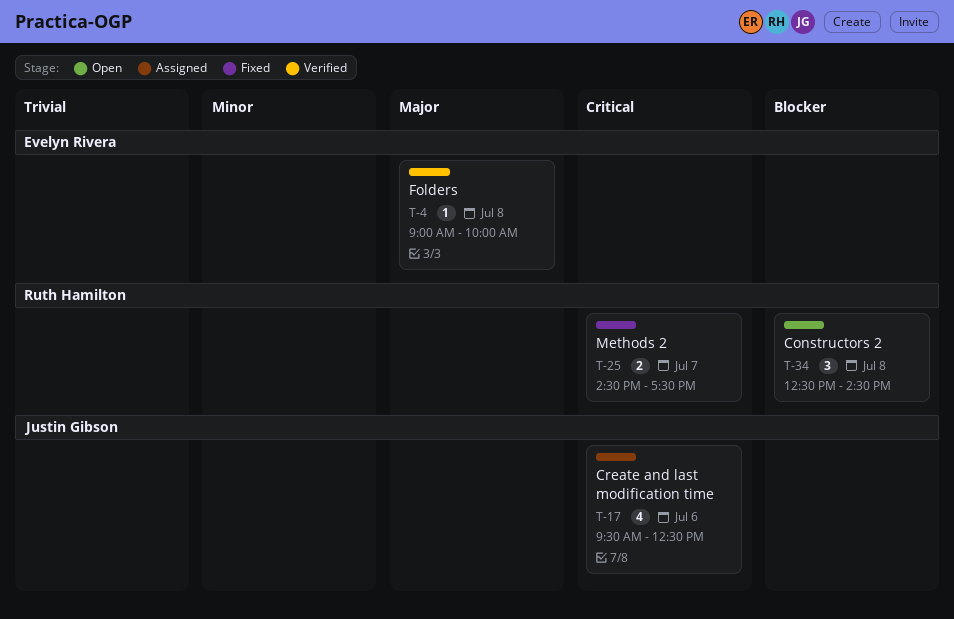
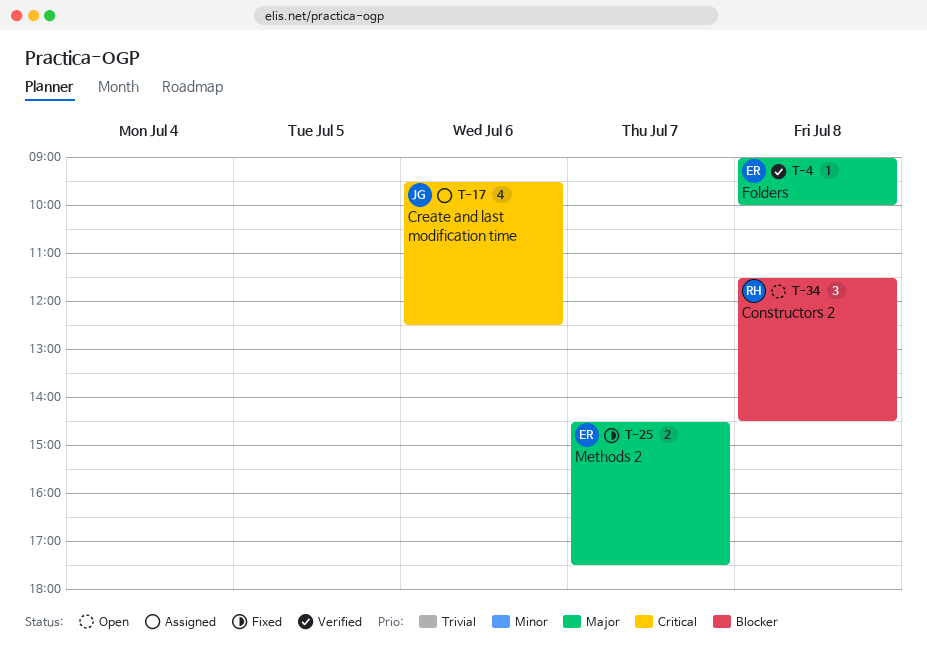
T-25, owner: Ruth Hamilton -> Evelyn Rivera
T-25, priority: Critical -> Major
T-34, begins: 12:30 -> 11:30

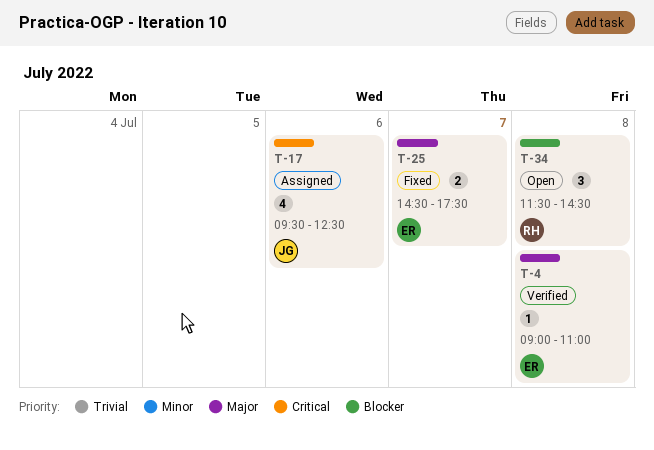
T-4, ends: 10:00 -> 11:00

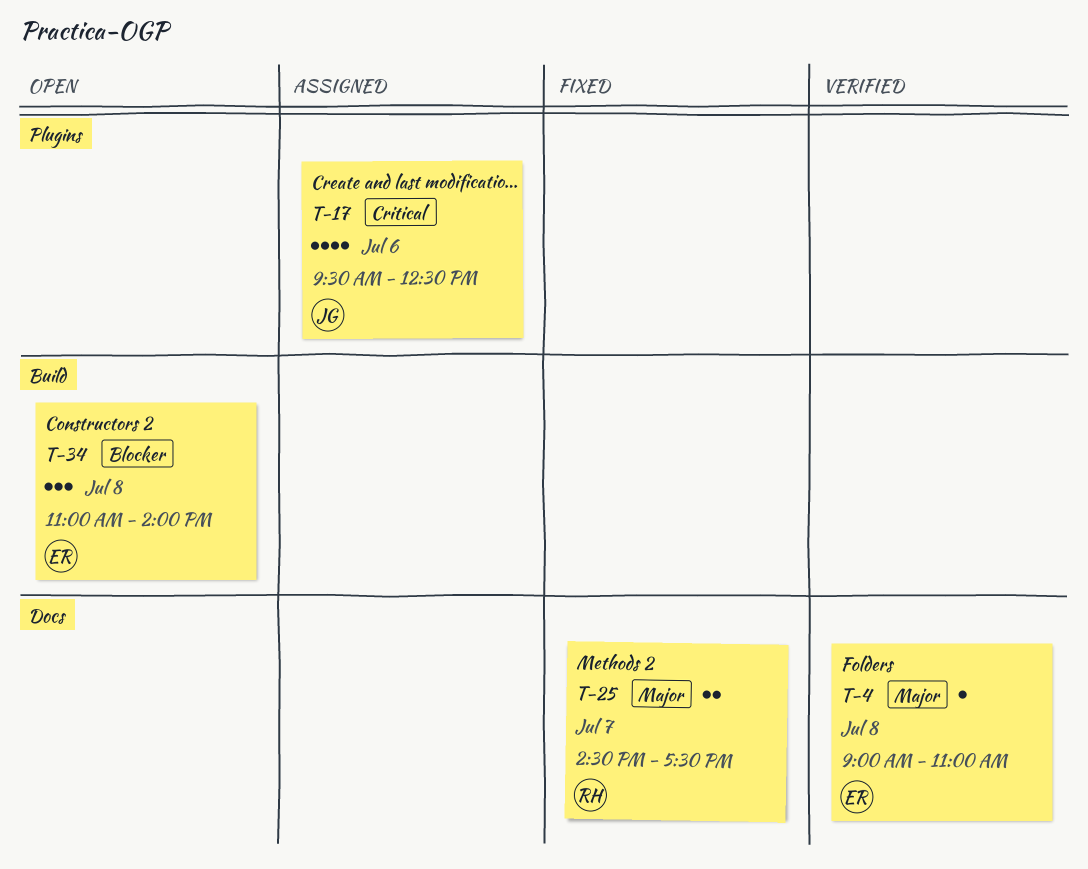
T-25, owner: ER -> RH
T-34, owner: RH -> ER
T-34, begins: 11:30 -> 11:00
T-34, ends: 14:30 -> 14:00

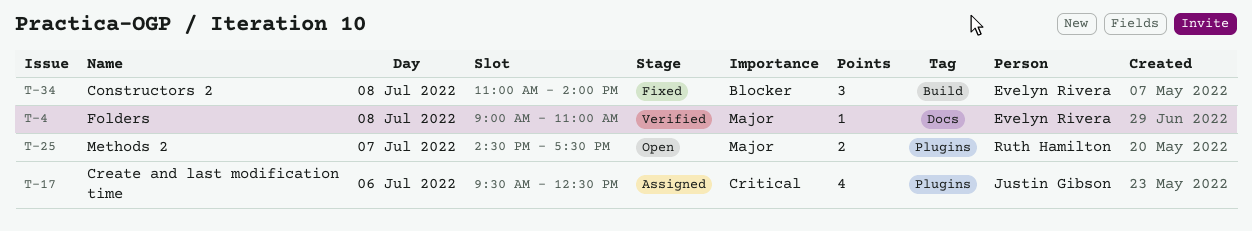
T-25, status: Fixed -> Open
T-25, label: Docs -> Plugins
T-34, status: Open -> Fixed

